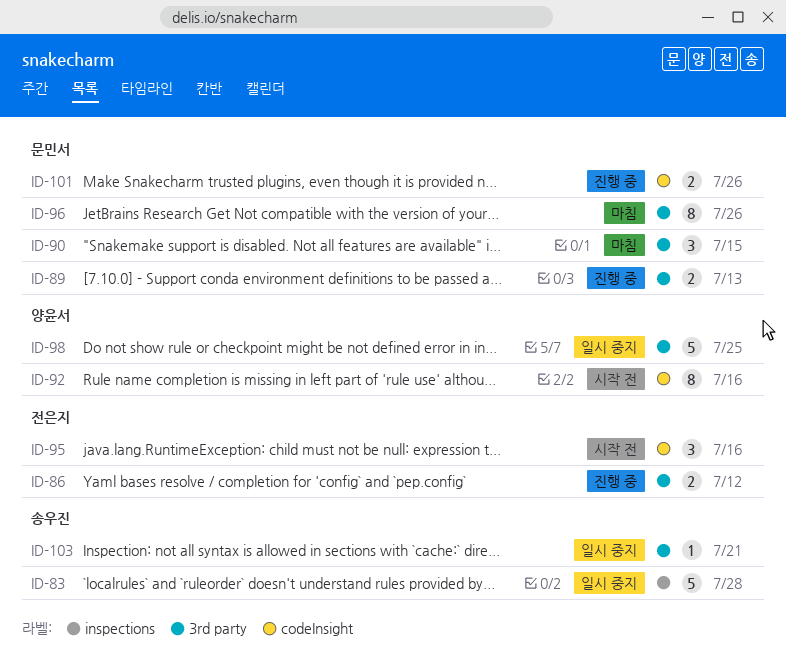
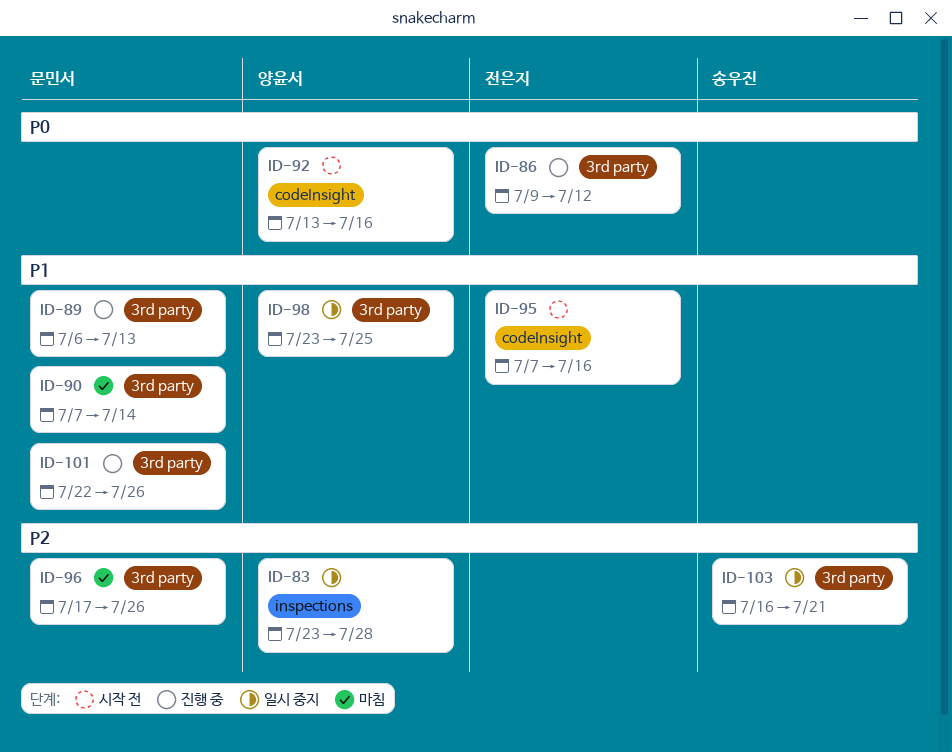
ID-83, owner: 송우진 -> 양윤서
ID-90, due: Jul 15 -> Jul 14
ID-101, label: codeInsight -> 3rd party

